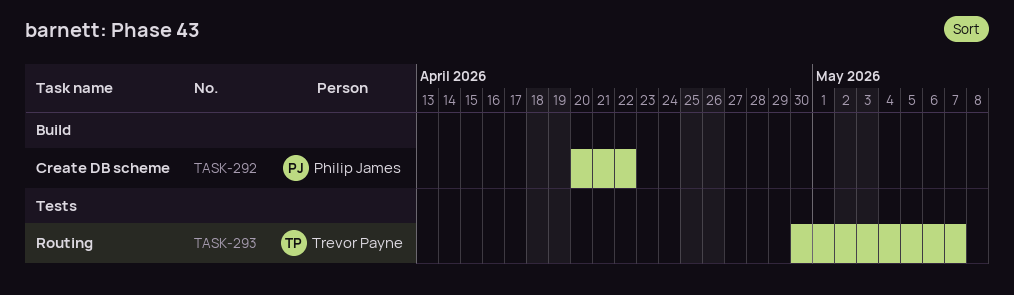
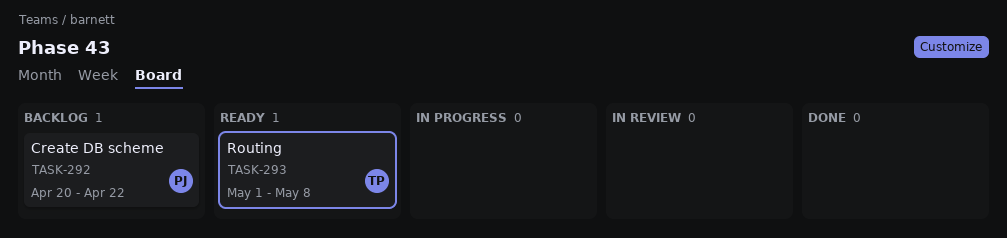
TASK-293, start: Apr 30 -> May 1
TASK-293, due: May 7 -> May 8

